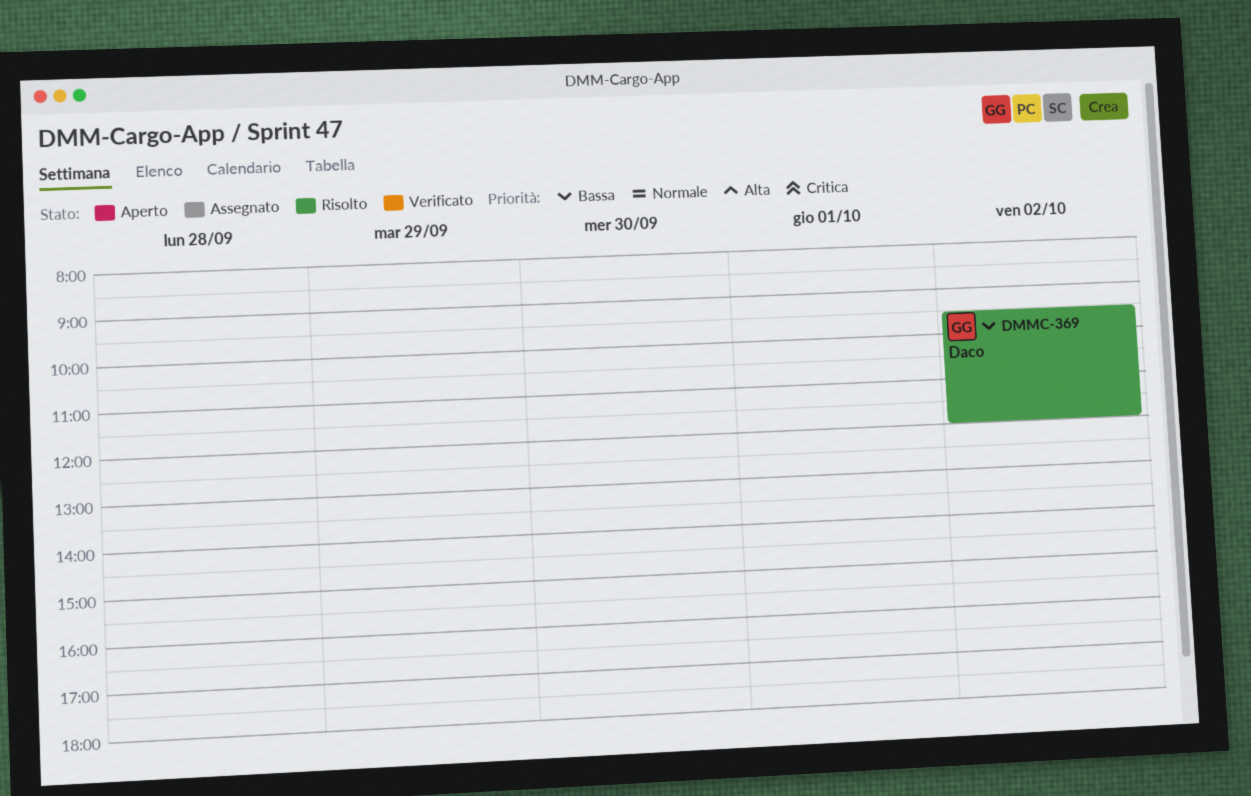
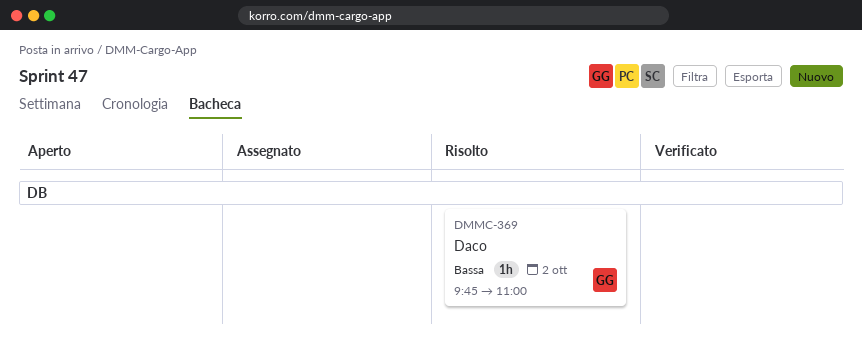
DMMC-369, begins: 09:30 -> 09:45
DMMC-369, ends: 12:00 -> 11:00

